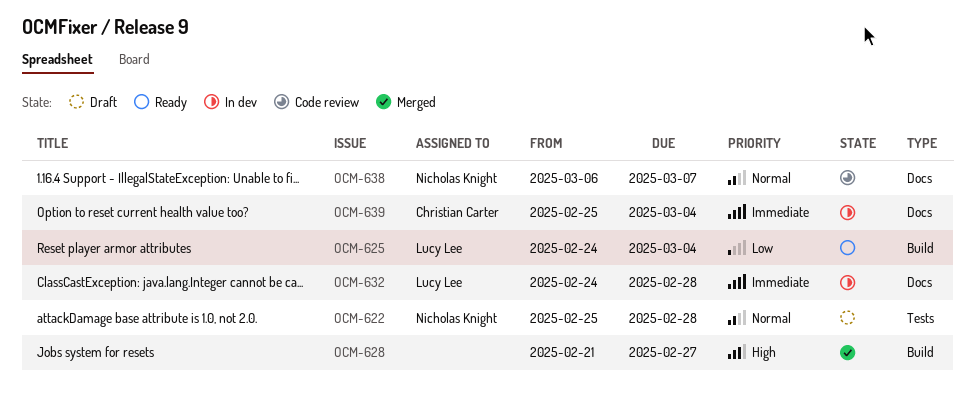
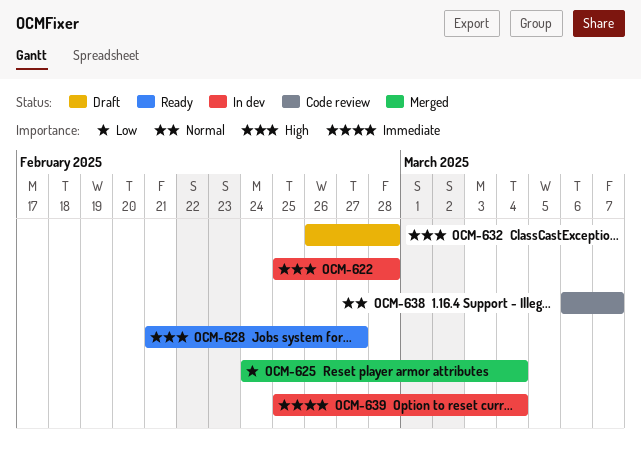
OCM-622, status: Draft -> In dev
OCM-622, priority: Normal -> High
OCM-625, status: Ready -> Merged
OCM-628, status: Merged -> Ready
OCM-632, status: In dev -> Draft
OCM-632, priority: Immediate -> High
OCM-632, start: Feb 24 -> Feb 26

